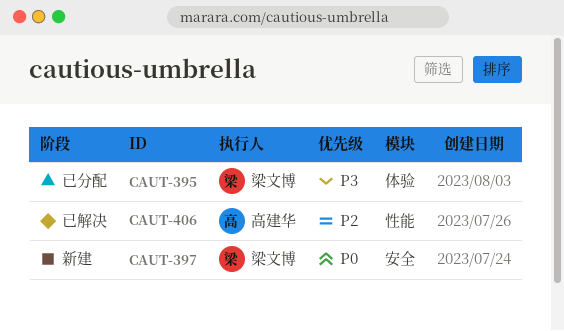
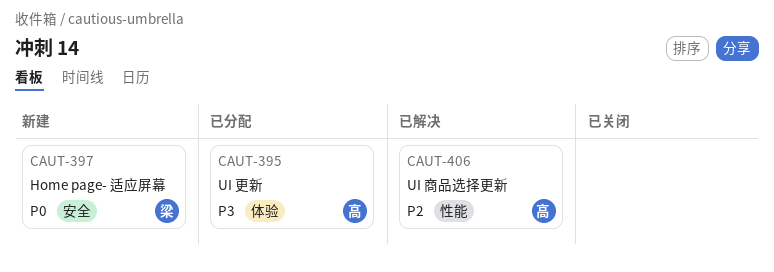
CAUT-395, owner: 梁文博 -> 高建华

